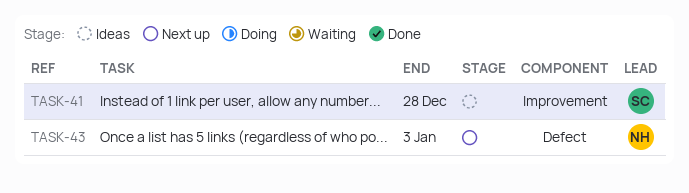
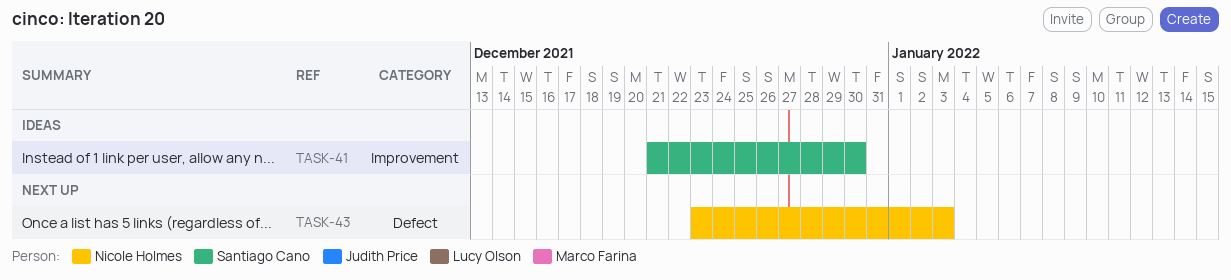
TASK-41, due: Dec 28 -> Dec 30

